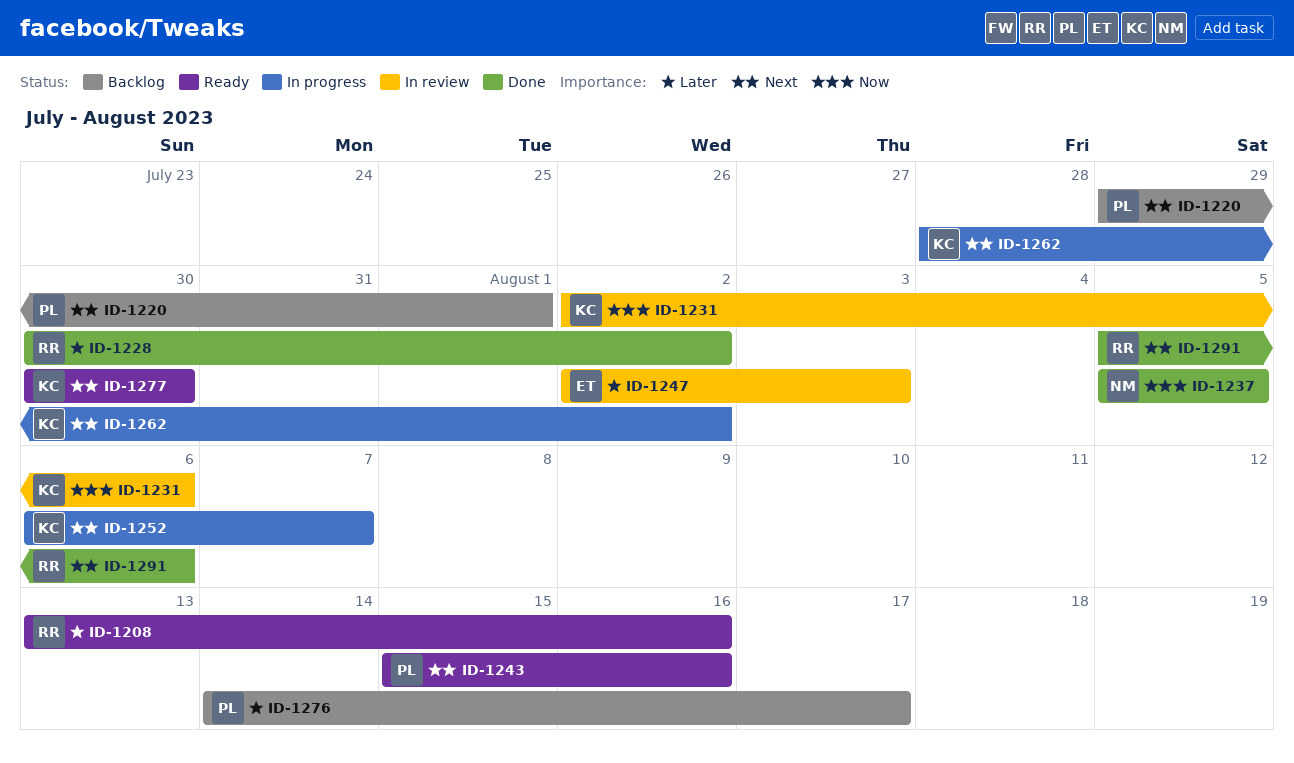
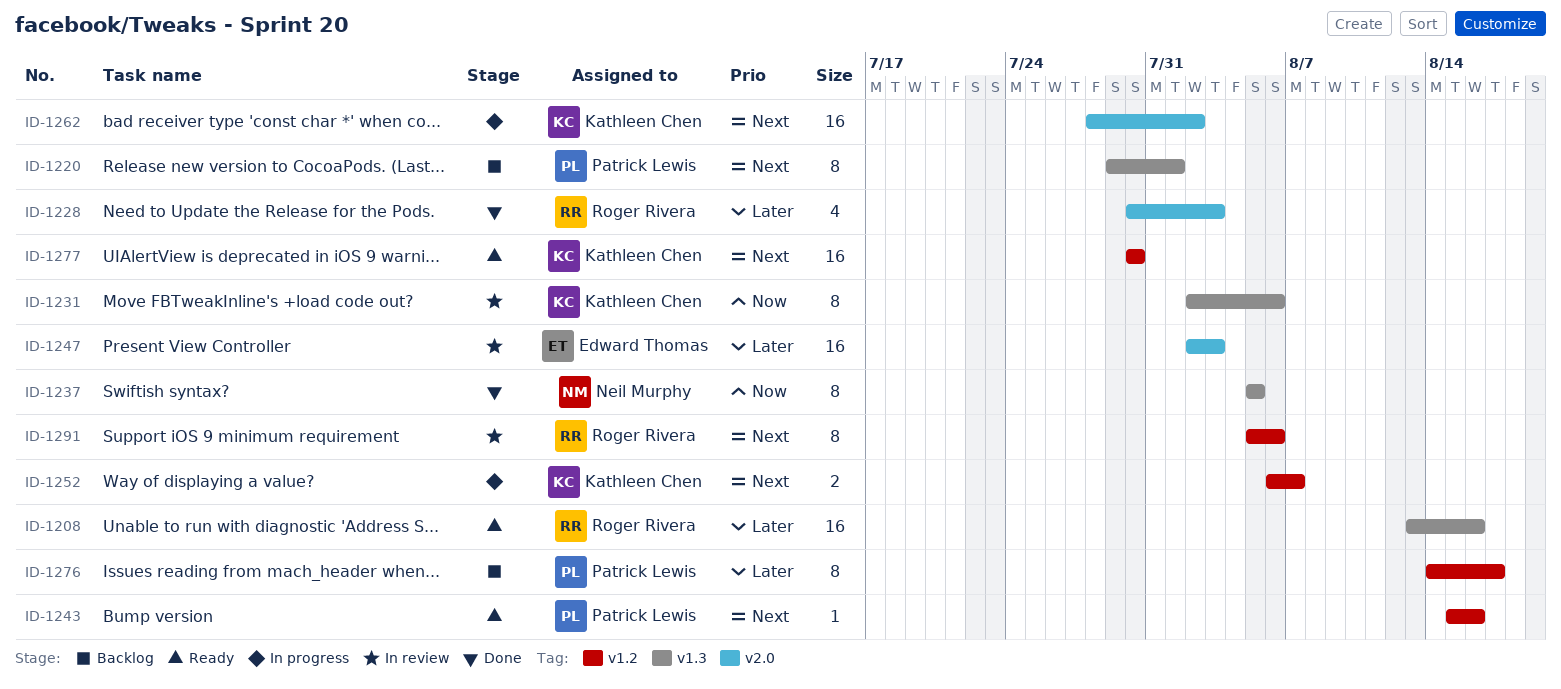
ID-1228, due: Aug 2 -> Aug 3
ID-1291, status: Done -> In review

